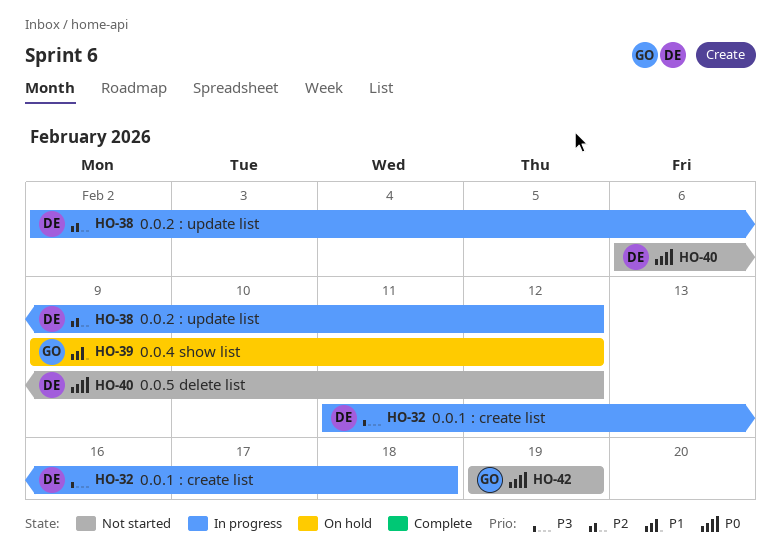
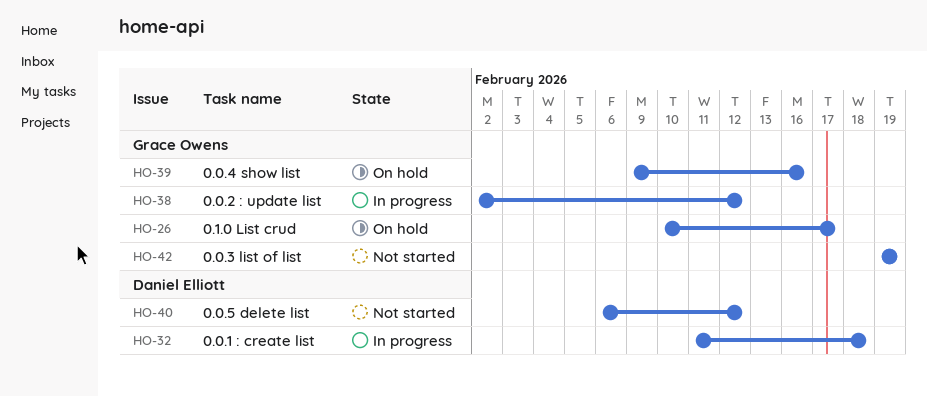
HO-26: none -> present
HO-38, owner: Daniel Elliott -> Grace Owens
HO-39, due: Feb 12 -> Feb 16

